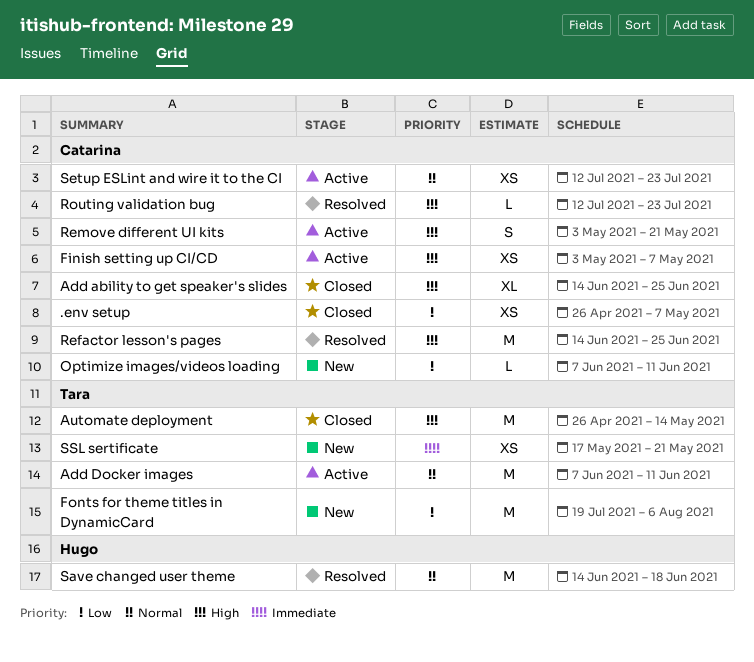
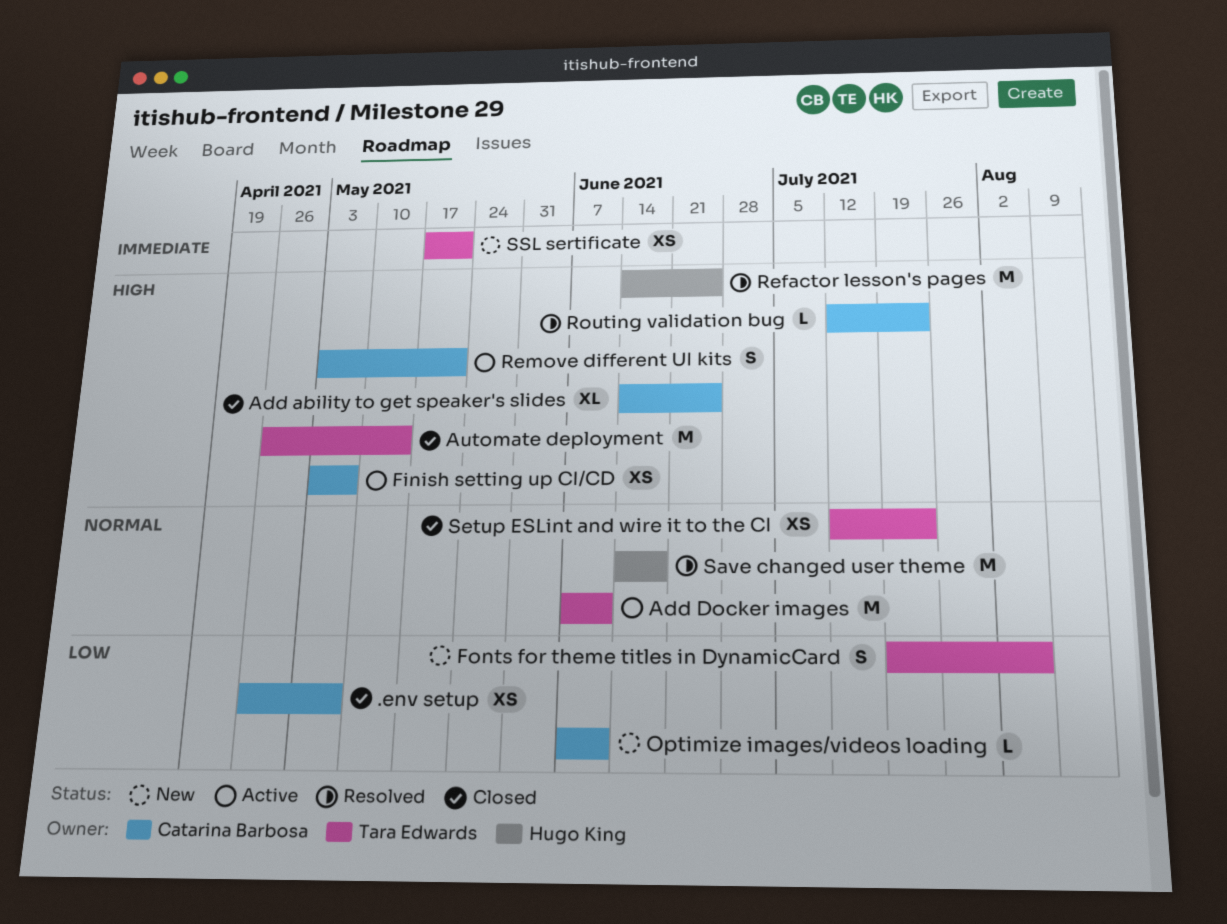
Fonts for theme titles in DynamicCard, estimate: M -> S
Refactor lesson's pages, owner: Catarina Barbosa -> Hugo King
Setup ESLint and wire it to the CI, status: Active -> Closed
Setup ESLint and wire it to the CI, owner: Catarina Barbosa -> Tara Edwards

